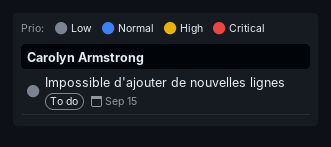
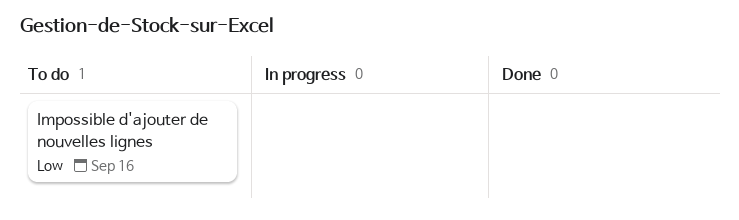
Impossible d'ajouter de nouvelles lignes, due: Sep 15 -> Sep 16

